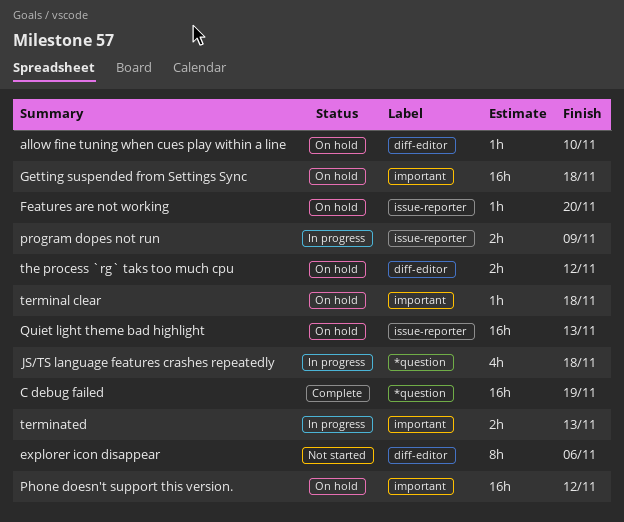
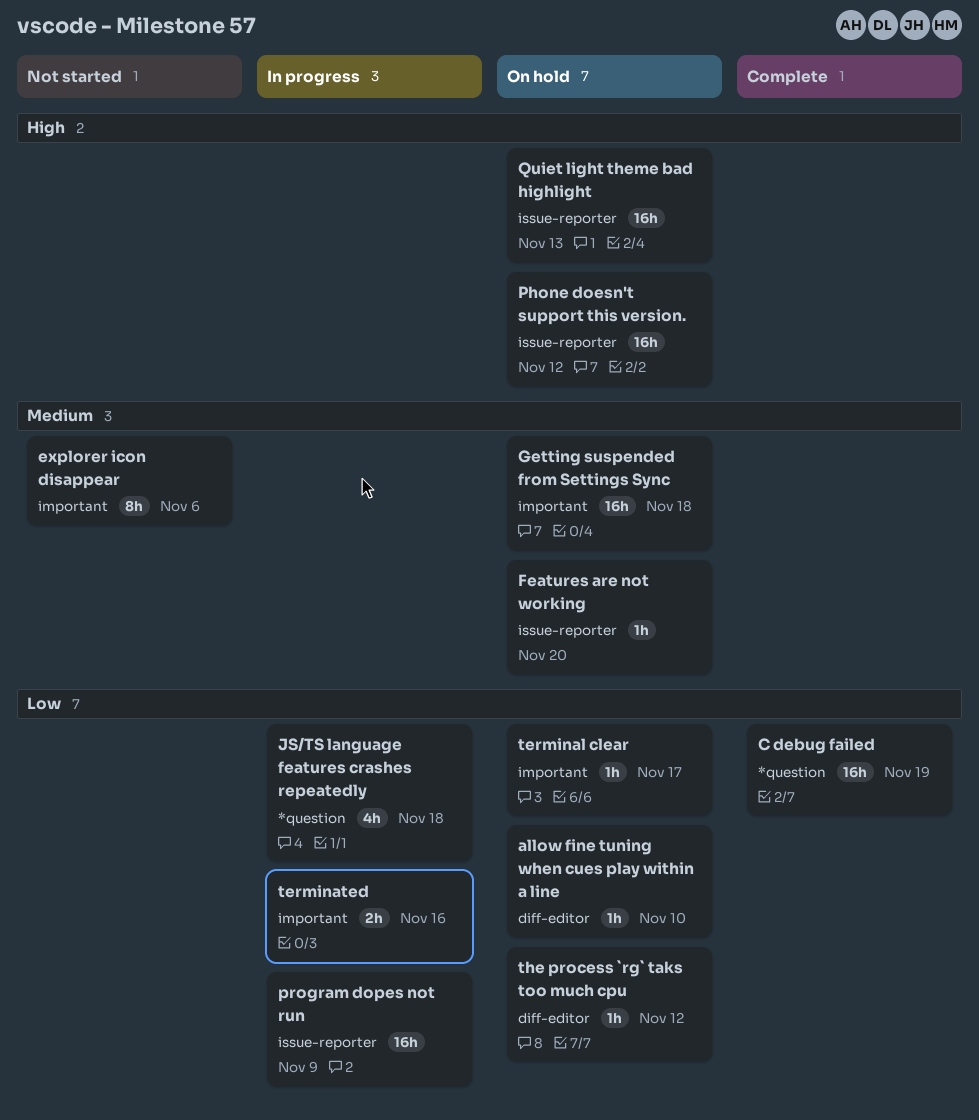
explorer icon disappear, label: diff-editor -> important
Phone doesn't support this version., label: important -> issue-reporter
program dopes not run, estimate: 2h -> 16h
terminal clear, due: Nov 18 -> Nov 17
terminated, due: Nov 13 -> Nov 16
the process `rg` taks too much cpu, estimate: 2h -> 1h

